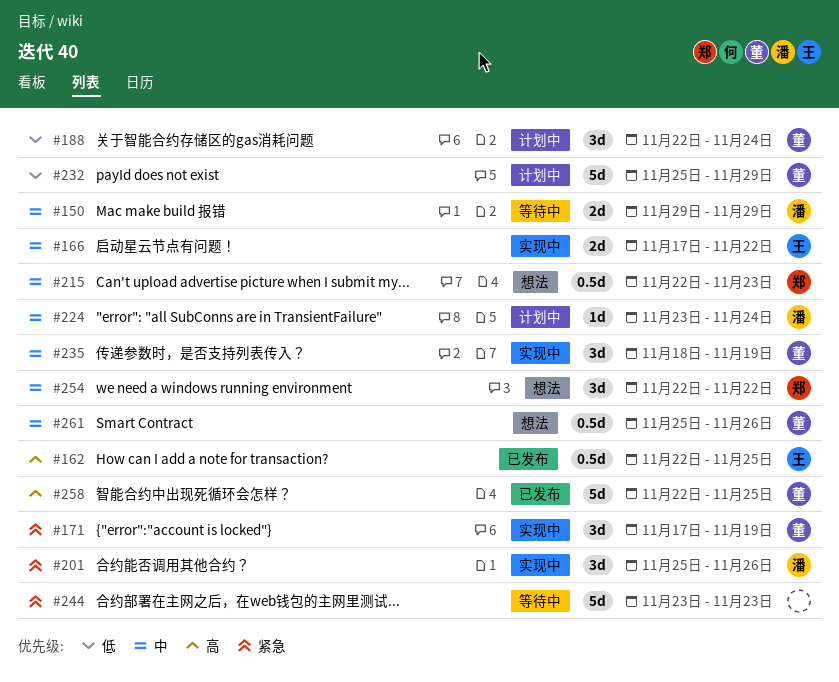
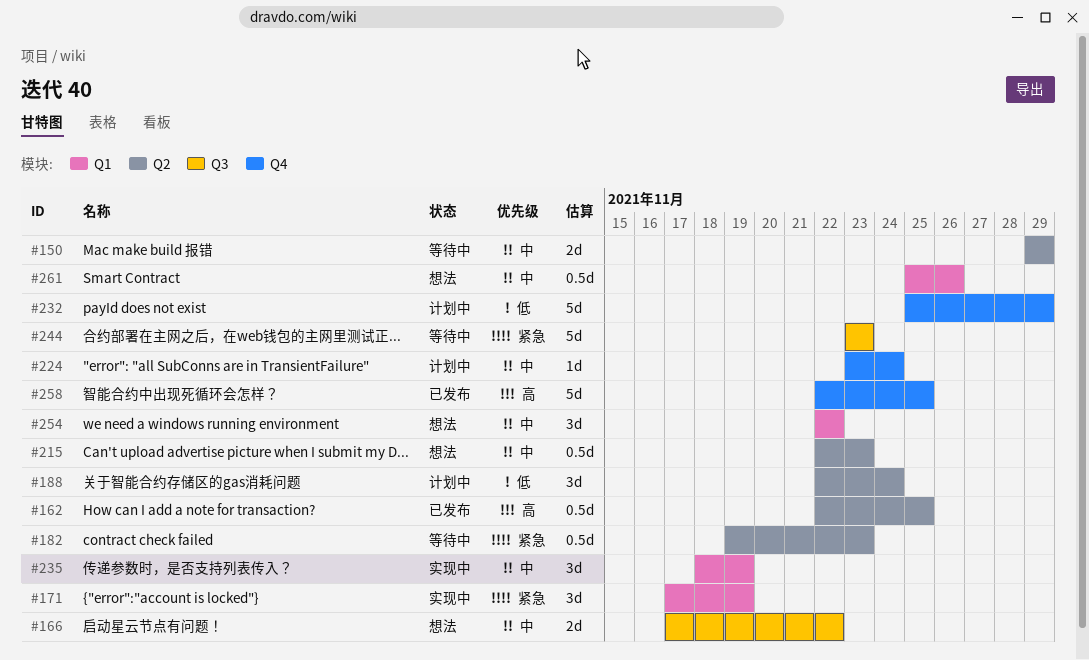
#166, status: 实现中 -> 想法
#182: none -> present
#201: present -> none

